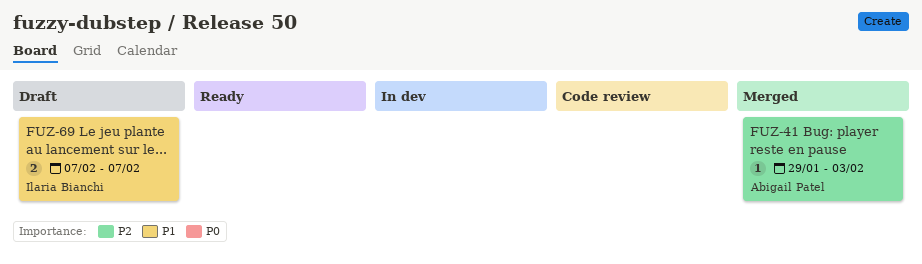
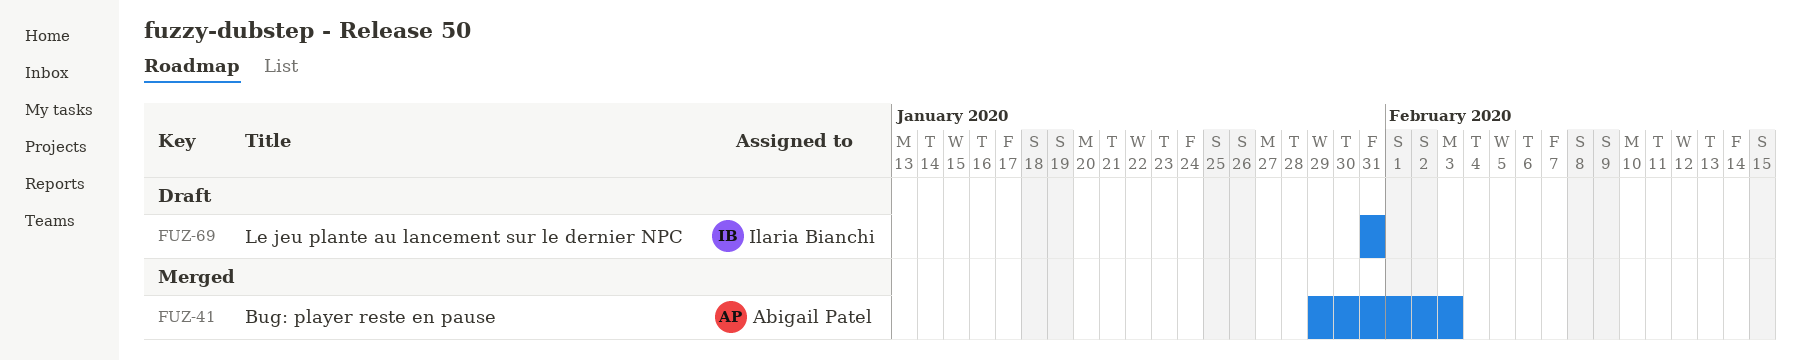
FUZ-69, start: Feb 7 -> Jan 31
FUZ-69, due: Feb 7 -> Jan 31

